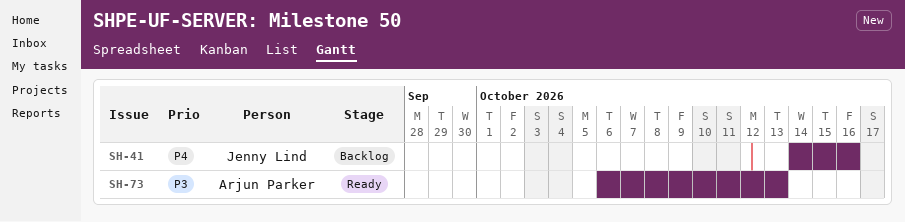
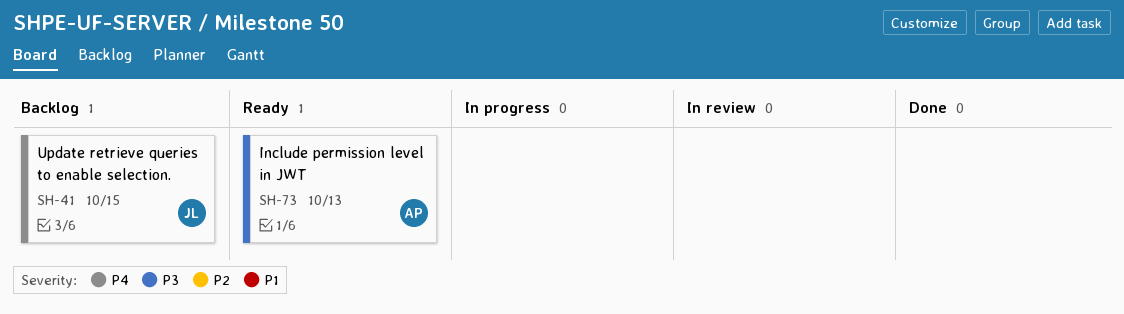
SH-41, due: Oct 16 -> Oct 15

